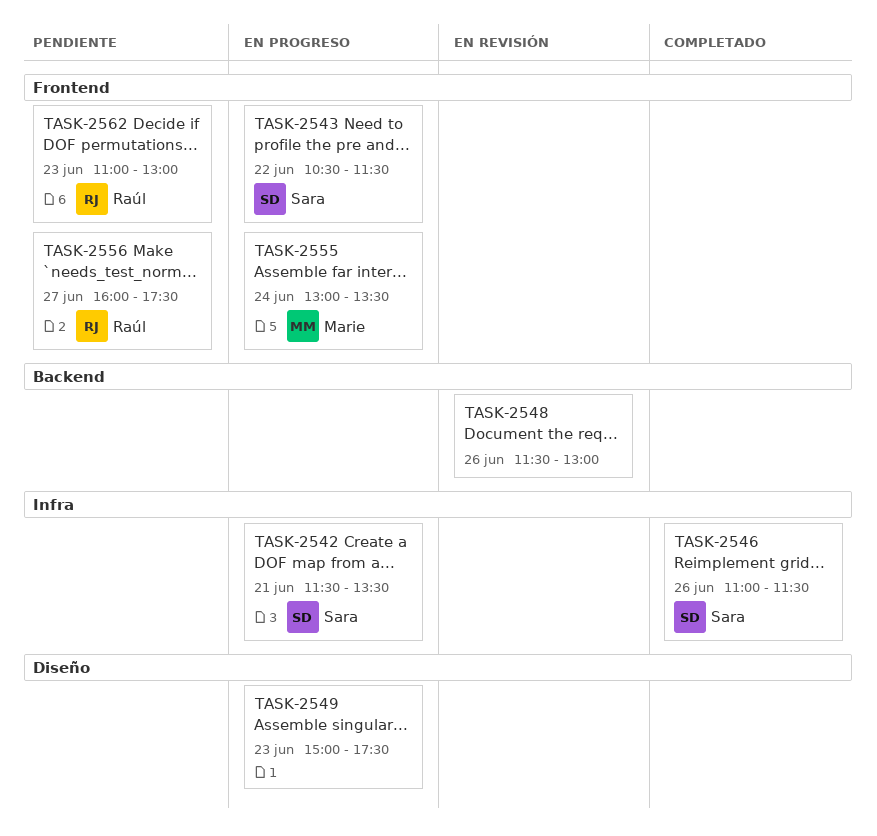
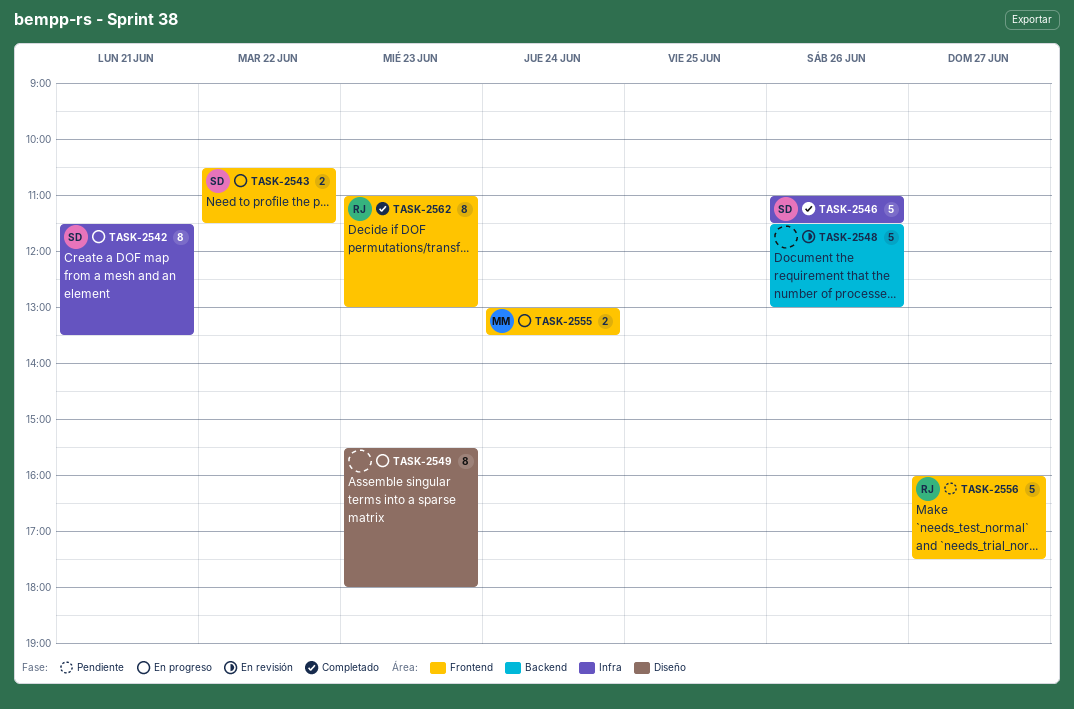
TASK-2549, begins: 15:00 -> 15:30
TASK-2549, ends: 17:30 -> 18:00
TASK-2562, status: Pendiente -> Completado

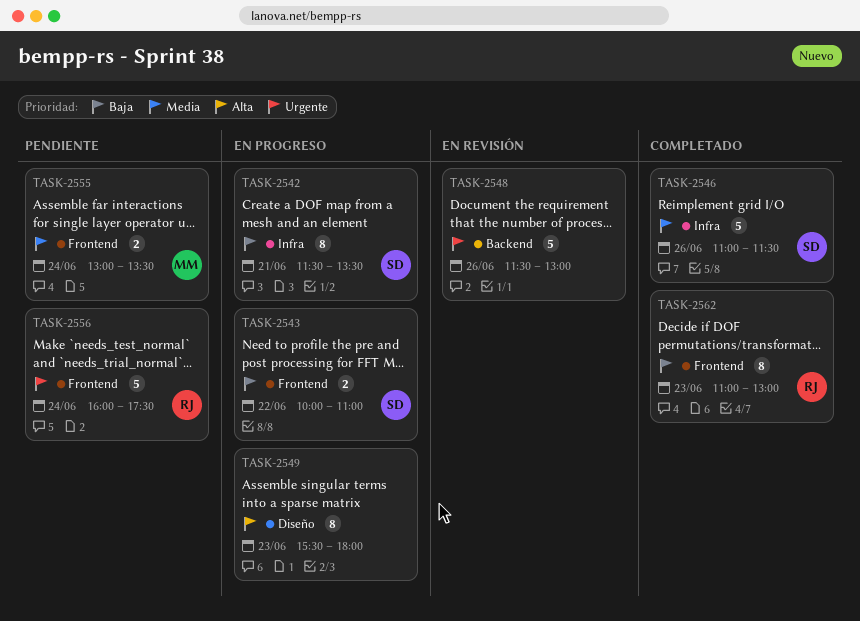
TASK-2543, begins: 10:30 -> 10:00
TASK-2543, ends: 11:30 -> 11:00
TASK-2555, status: En progreso -> Pendiente
TASK-2556, day: Jun 27 -> Jun 24

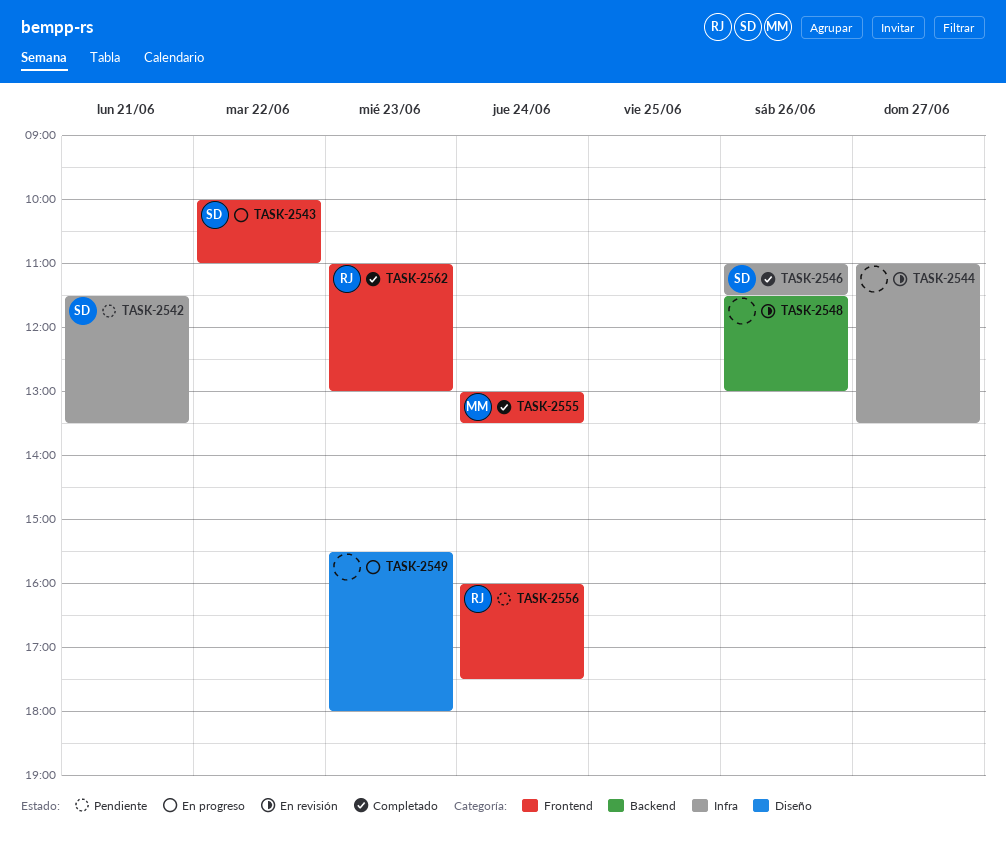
TASK-2542, status: En progreso -> Pendiente
TASK-2544: none -> present
TASK-2555, status: Pendiente -> Completado

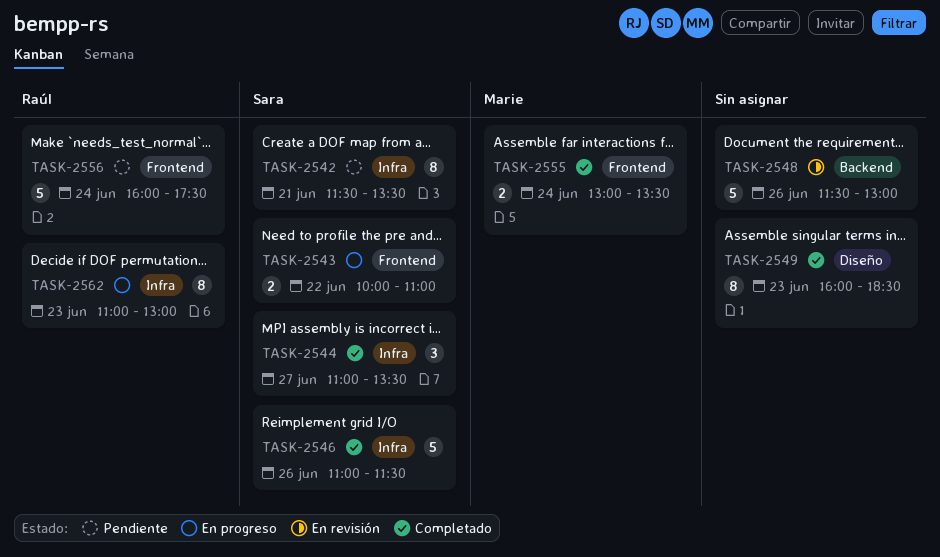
TASK-2544, status: En revisión -> Completado
TASK-2544, owner: none -> Sara
TASK-2549, status: En progreso -> Completado
TASK-2549, begins: 15:30 -> 16:00
TASK-2549, ends: 18:00 -> 18:30
TASK-2562, status: Completado -> En progreso
TASK-2562, label: Frontend -> Infra

